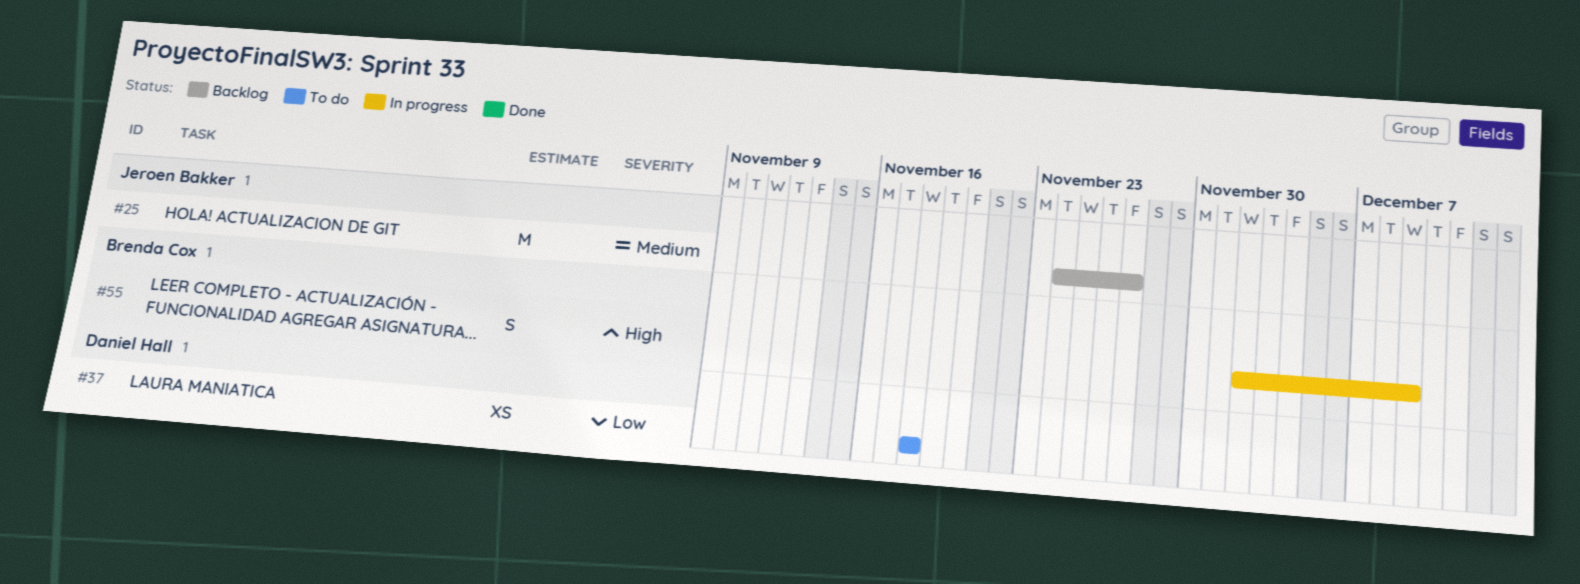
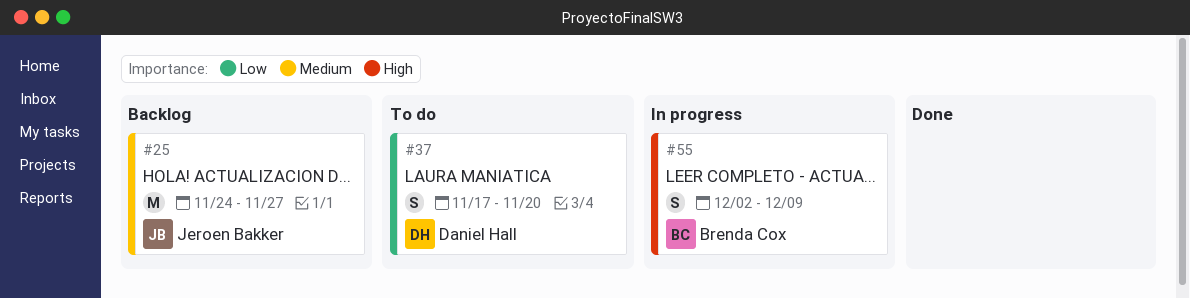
#37, estimate: XS -> S
#37, start: Nov 18 -> Nov 17
#37, due: Nov 18 -> Nov 20

